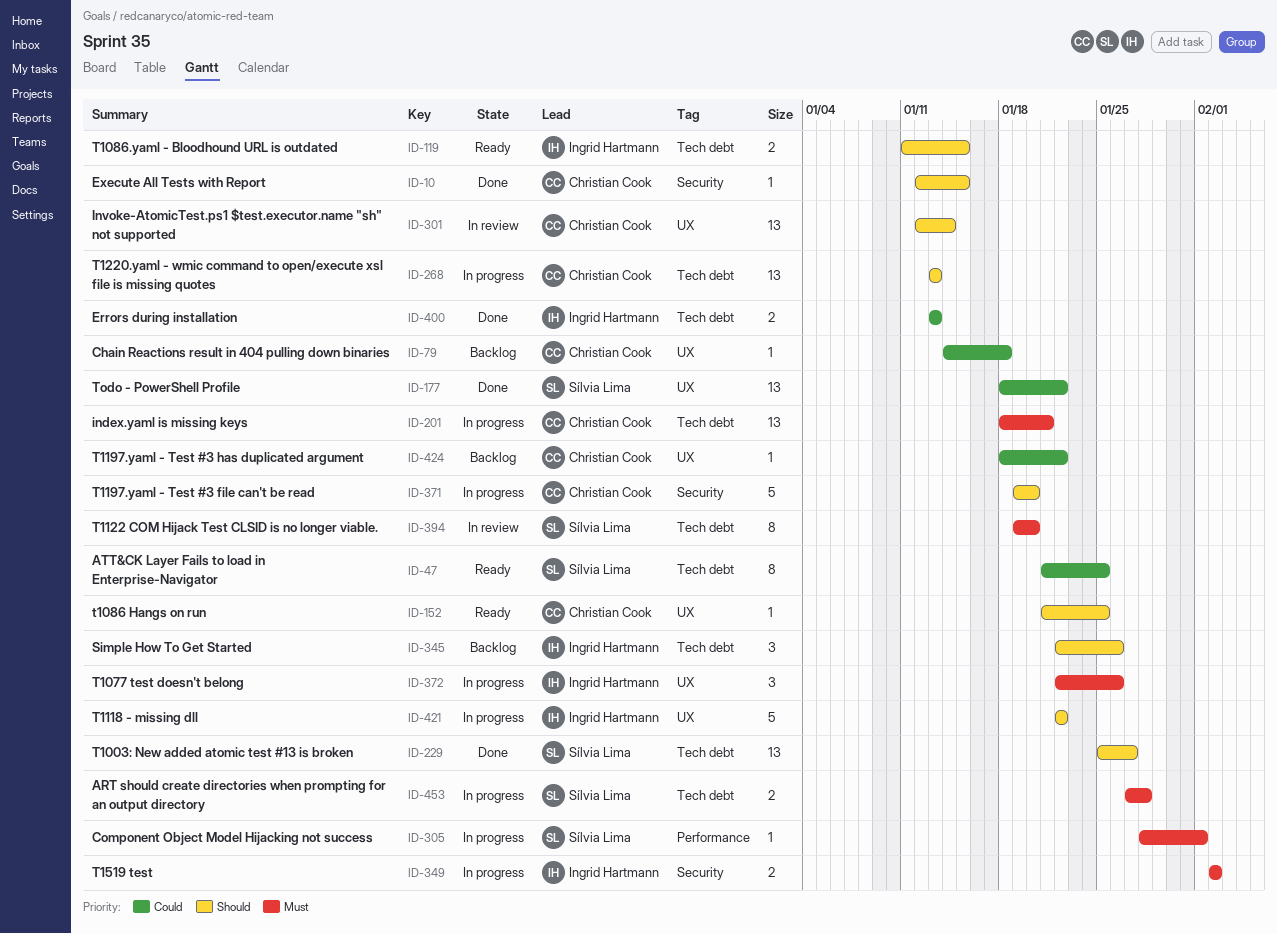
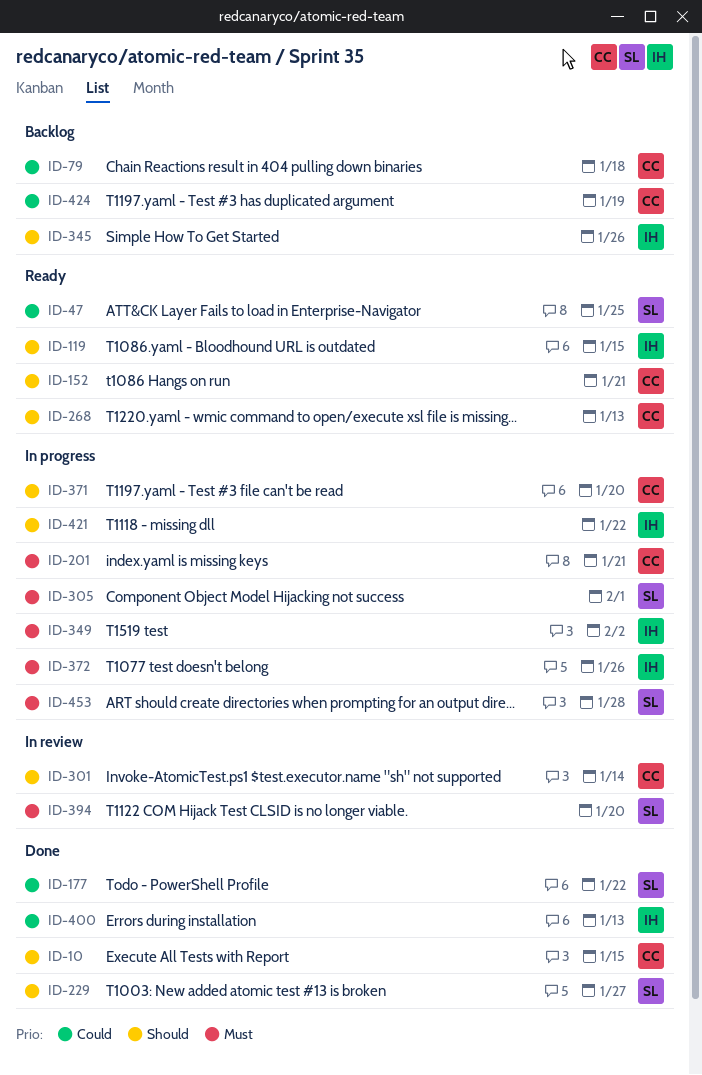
ID-152, due: Jan 25 -> Jan 21
ID-268, status: In progress -> Ready
ID-424, due: Jan 22 -> Jan 19

